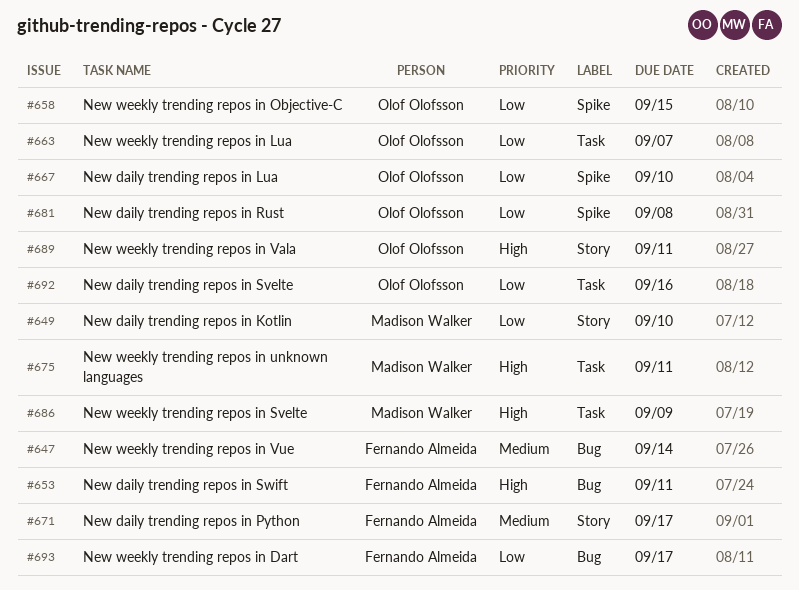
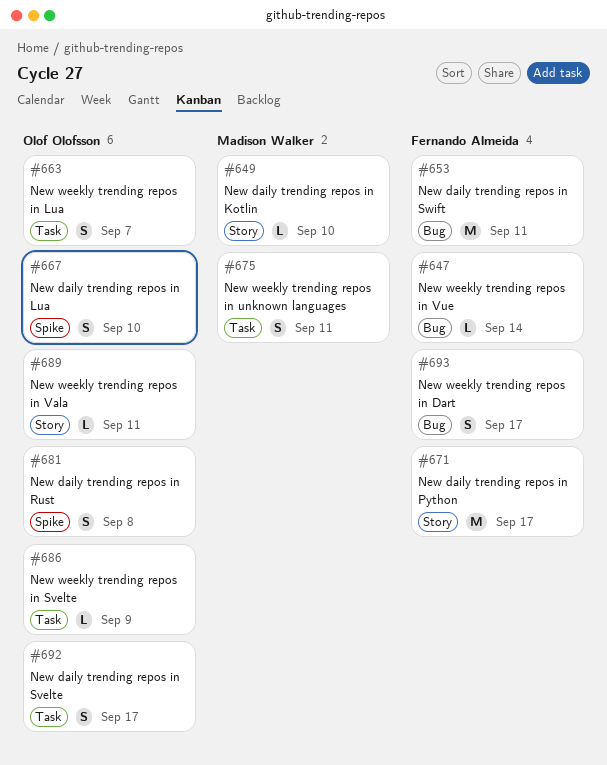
#658: present -> none
#686, owner: Madison Walker -> Olof Olofsson
#692, due: Sep 16 -> Sep 17

